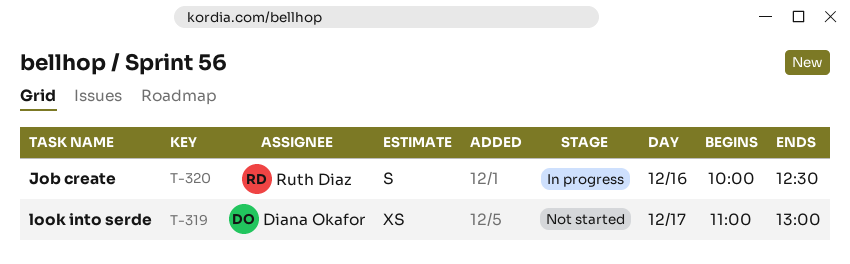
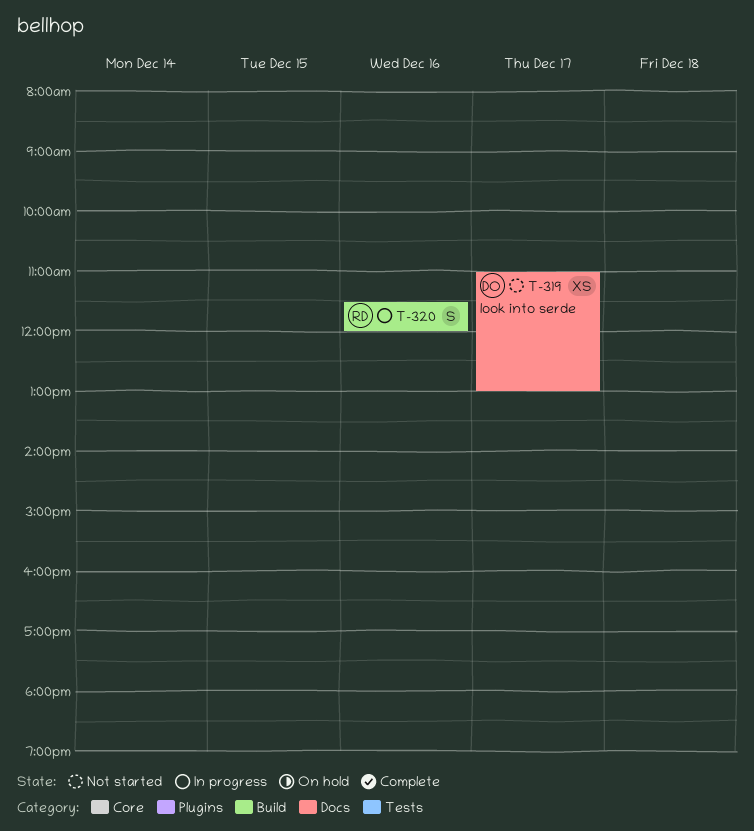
T-320, begins: 10:00 -> 11:30
T-320, ends: 12:30 -> 12:00

